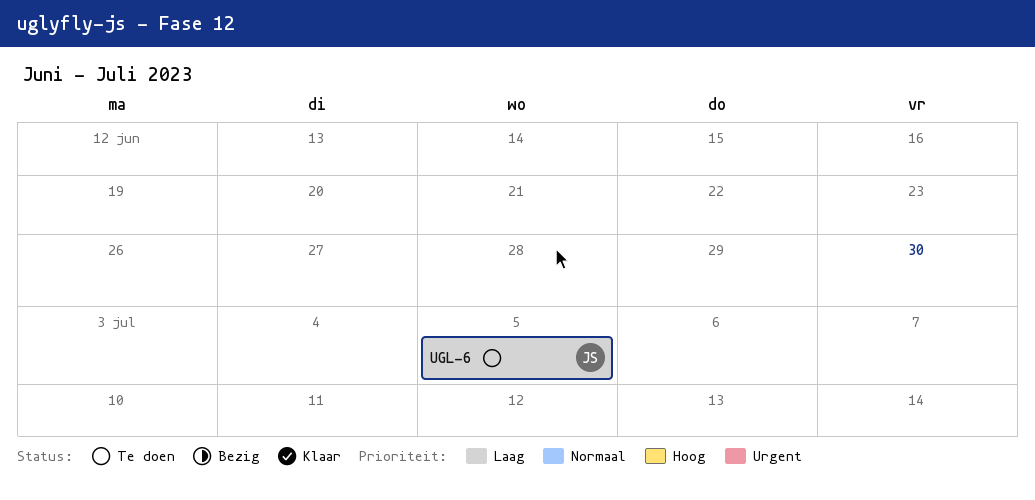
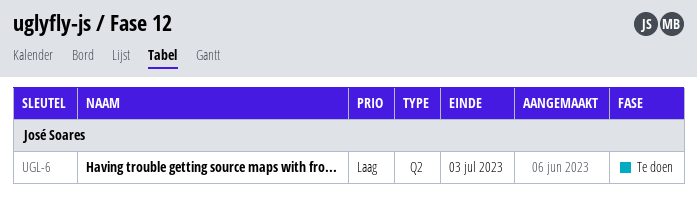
UGL-6, due: Jul 5 -> Jul 3

